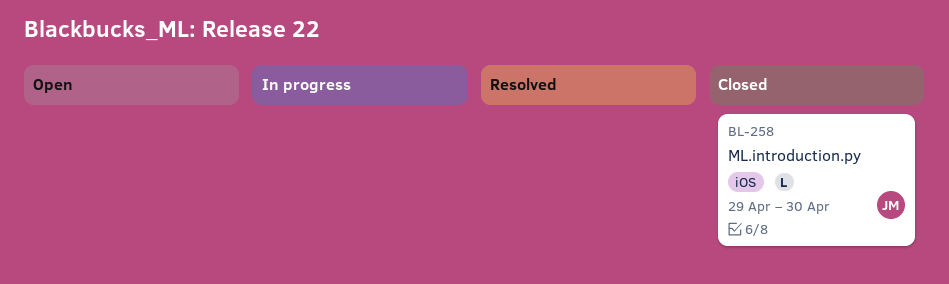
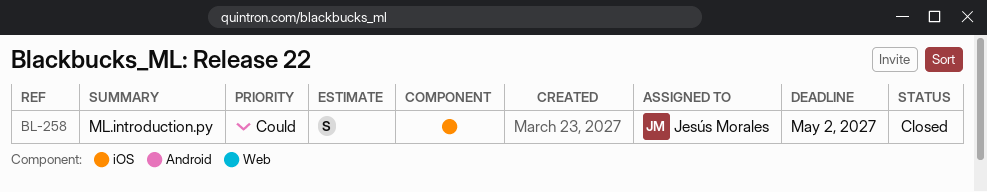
BL-258, estimate: L -> S
BL-258, due: Apr 30 -> May 2

